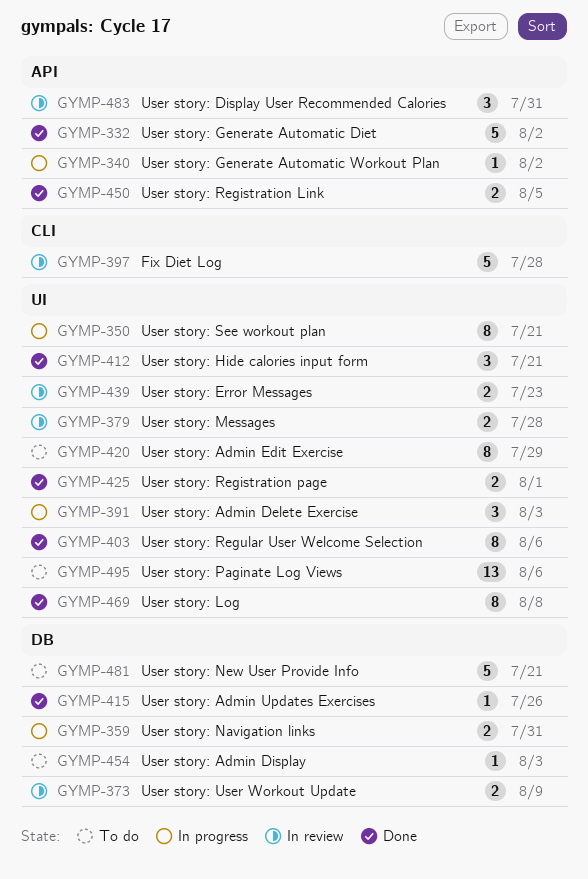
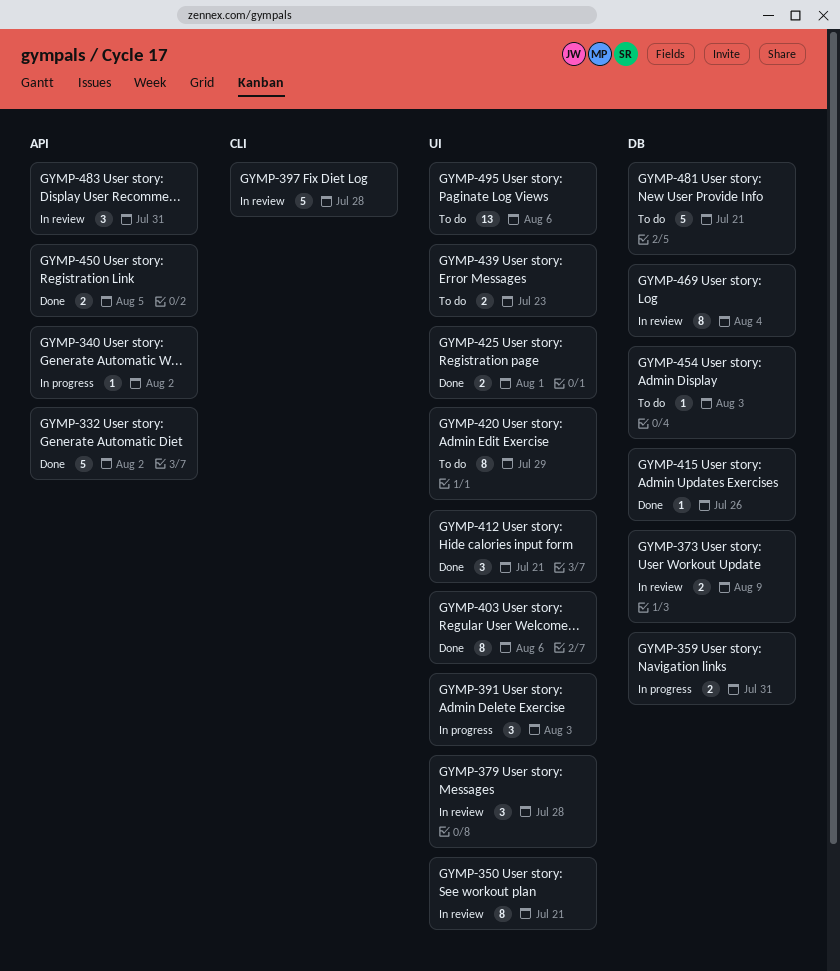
GYMP-350, status: In progress -> In review
GYMP-379, estimate: 2 -> 3
GYMP-439, status: In review -> To do
GYMP-469, status: Done -> In review
GYMP-469, label: UI -> DB
GYMP-469, due: Aug 8 -> Aug 4

